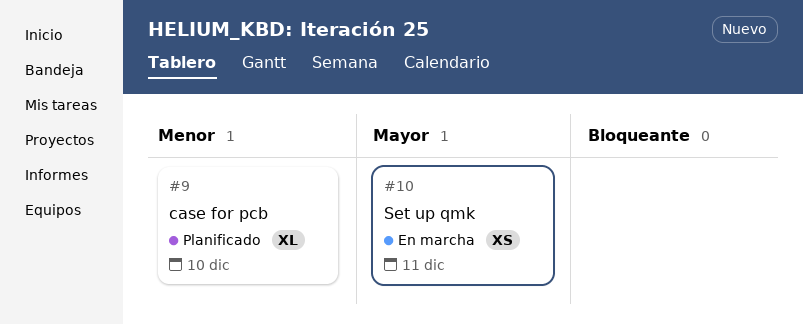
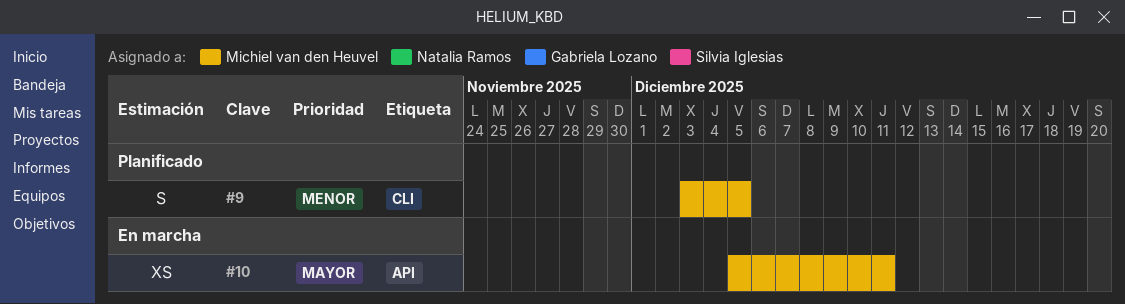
#9, estimate: XL -> S
#9, due: Dec 10 -> Dec 5

